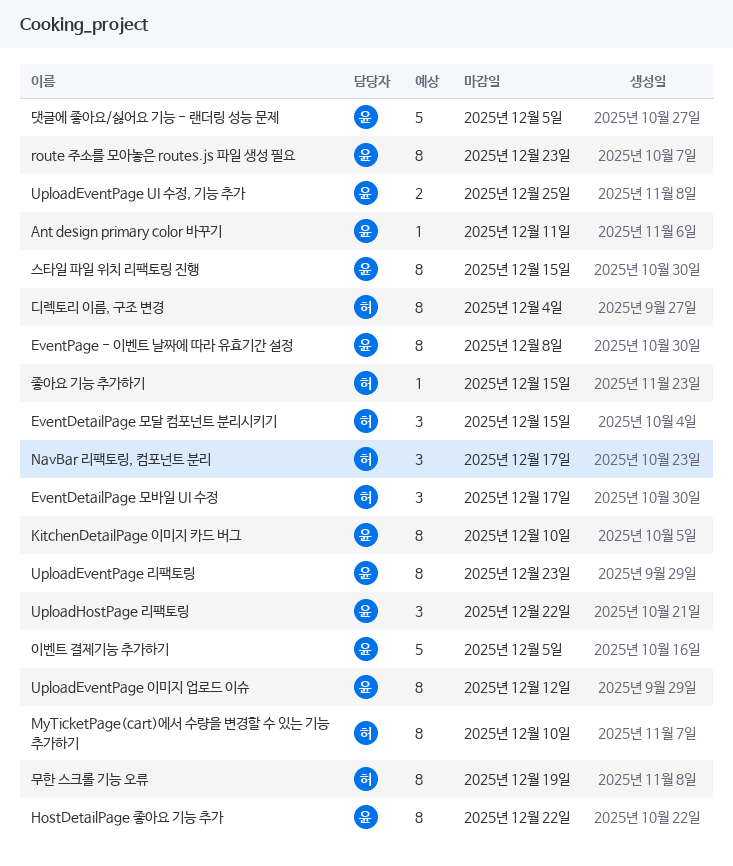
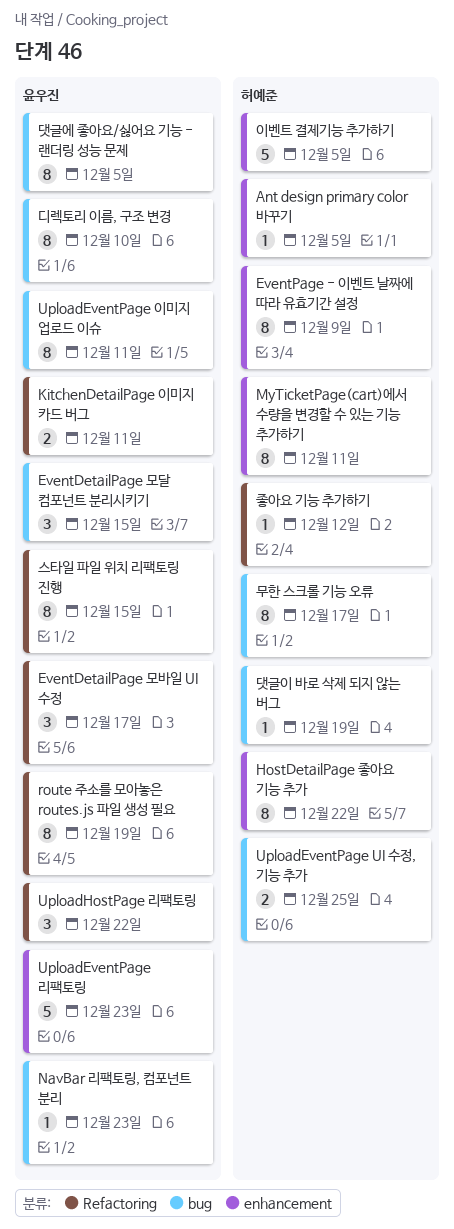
Ant design primary color 바꾸기, owner: 윤우진 -> 허예준
Ant design primary color 바꾸기, due: Dec 11 -> Dec 5
EventDetailPage 모달 컴포넌트 분리시키기, owner: 허예준 -> 윤우진
EventDetailPage 모바일 UI 수정, owner: 허예준 -> 윤우진
EventPage - 이벤트 날짜에 따라 유효기간 설정, owner: 윤우진 -> 허예준
EventPage - 이벤트 날짜에 따라 유효기간 설정, due: Dec 8 -> Dec 9
HostDetailPage 좋아요 기능 추가, owner: 윤우진 -> 허예준
KitchenDetailPage 이미지 카드 버그, estimate: 8 -> 2
KitchenDetailPage 이미지 카드 버그, due: Dec 10 -> Dec 11
MyTicketPage(cart)에서 수량을 변경할 수 있는 기능 추가하기, due: Dec 10 -> Dec 11
NavBar 리팩토링, 컴포넌트 분리, owner: 허예준 -> 윤우진
NavBar 리팩토링, 컴포넌트 분리, estimate: 3 -> 1
NavBar 리팩토링, 컴포넌트 분리, due: Dec 17 -> Dec 23
route 주소를 모아놓은 routes.js 파일 생성 필요, due: Dec 23 -> Dec 19
UploadEventPage UI 수정, 기능 추가, owner: 윤우진 -> 허예준
UploadEventPage 리팩토링, estimate: 8 -> 5
UploadEventPage 이미지 업로드 이슈, due: Dec 12 -> Dec 11
댓글에 좋아요/싫어요 기능 - 랜더링 성능 문제, estimate: 5 -> 8
댓글이 바로 삭제 되지 않는 버그: none -> present
디렉토리 이름, 구조 변경, owner: 허예준 -> 윤우진
디렉토리 이름, 구조 변경, due: Dec 4 -> Dec 10
무한 스크롤 기능 오류, due: Dec 19 -> Dec 17
이벤트 결제기능 추가하기, owner: 윤우진 -> 허예준
좋아요 기능 추가하기, due: Dec 15 -> Dec 12

